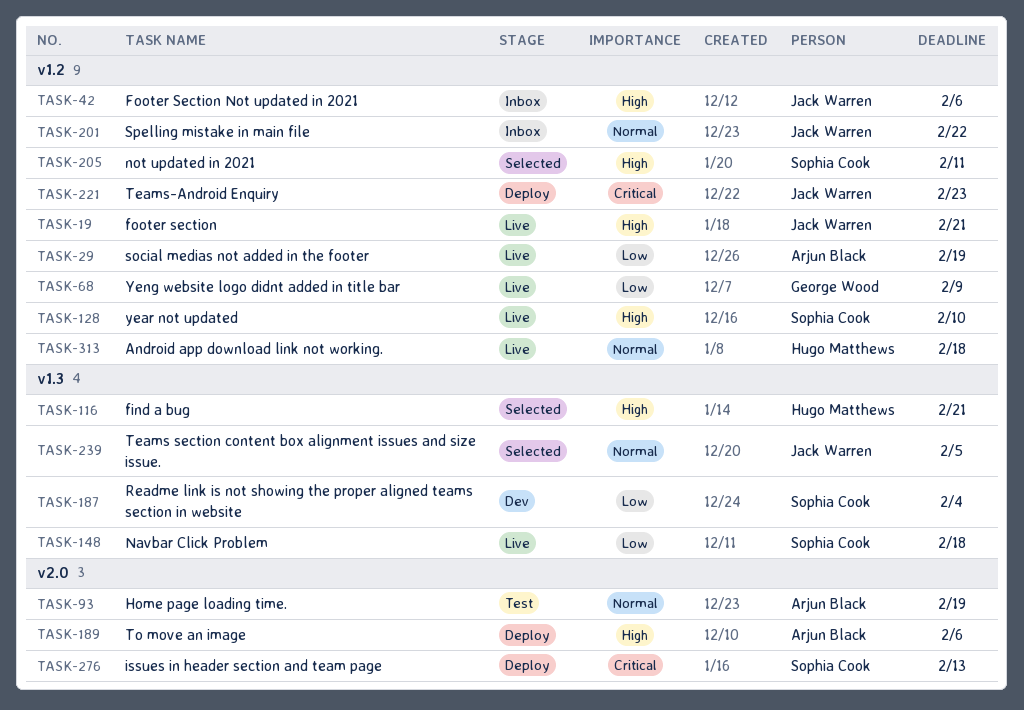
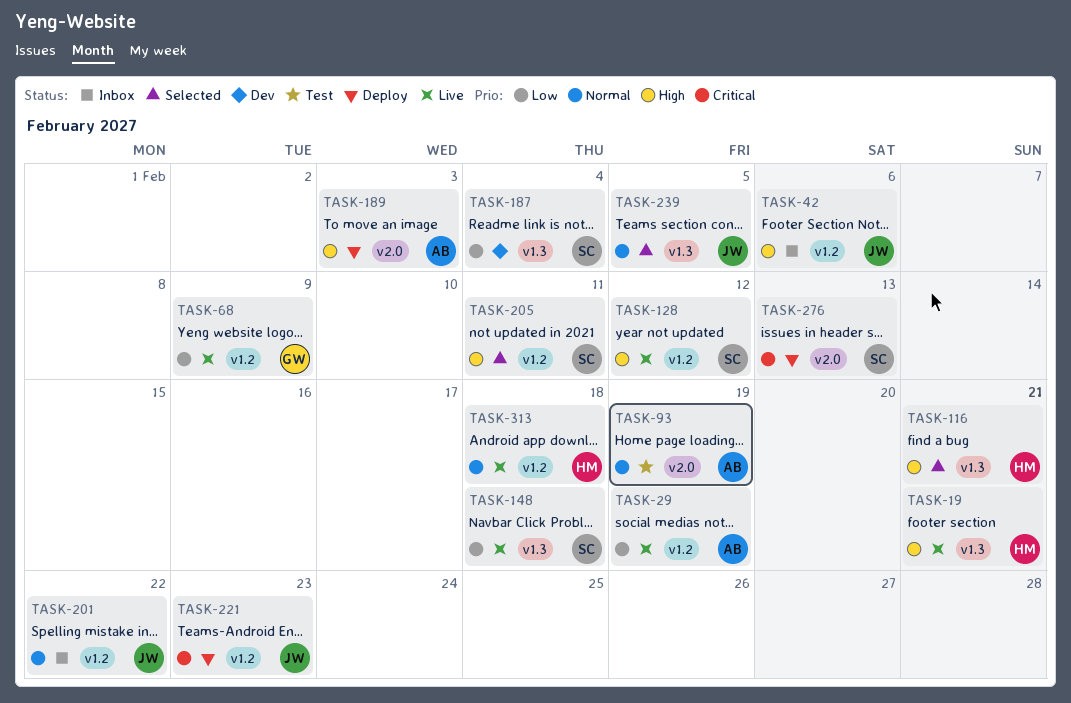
TASK-19, owner: Jack Warren -> Hugo Matthews
TASK-19, label: v1.2 -> v1.3
TASK-128, due: Feb 10 -> Feb 12
TASK-189, due: Feb 6 -> Feb 3

